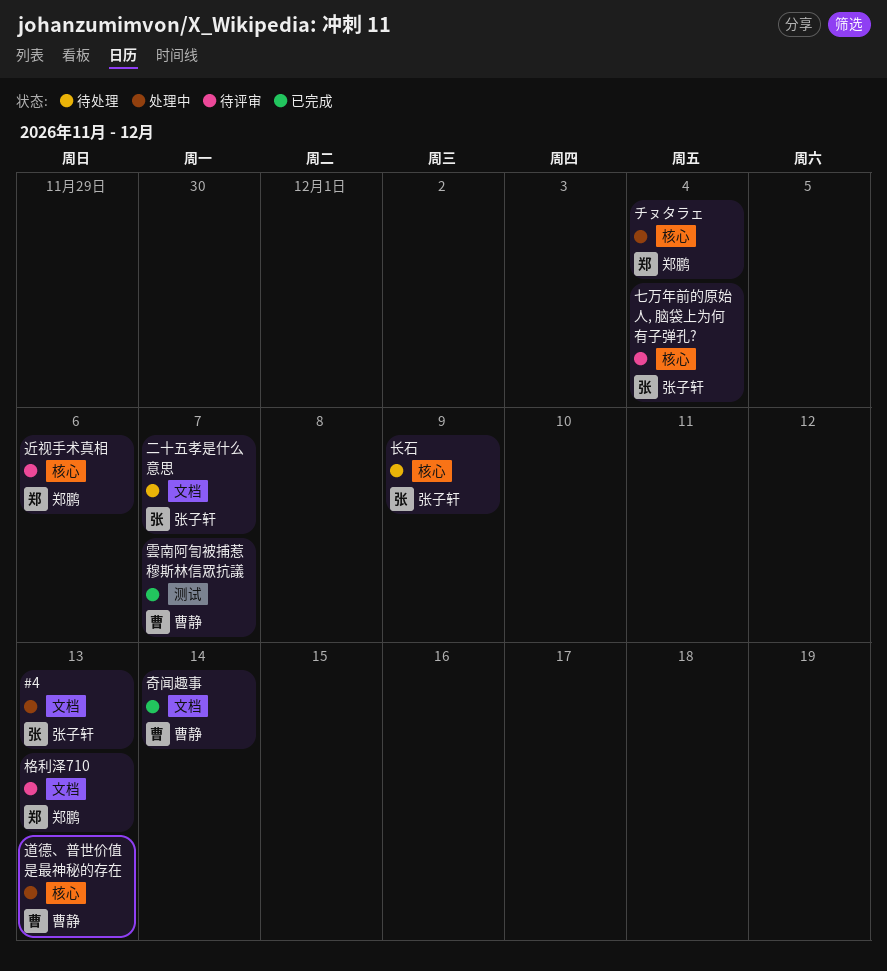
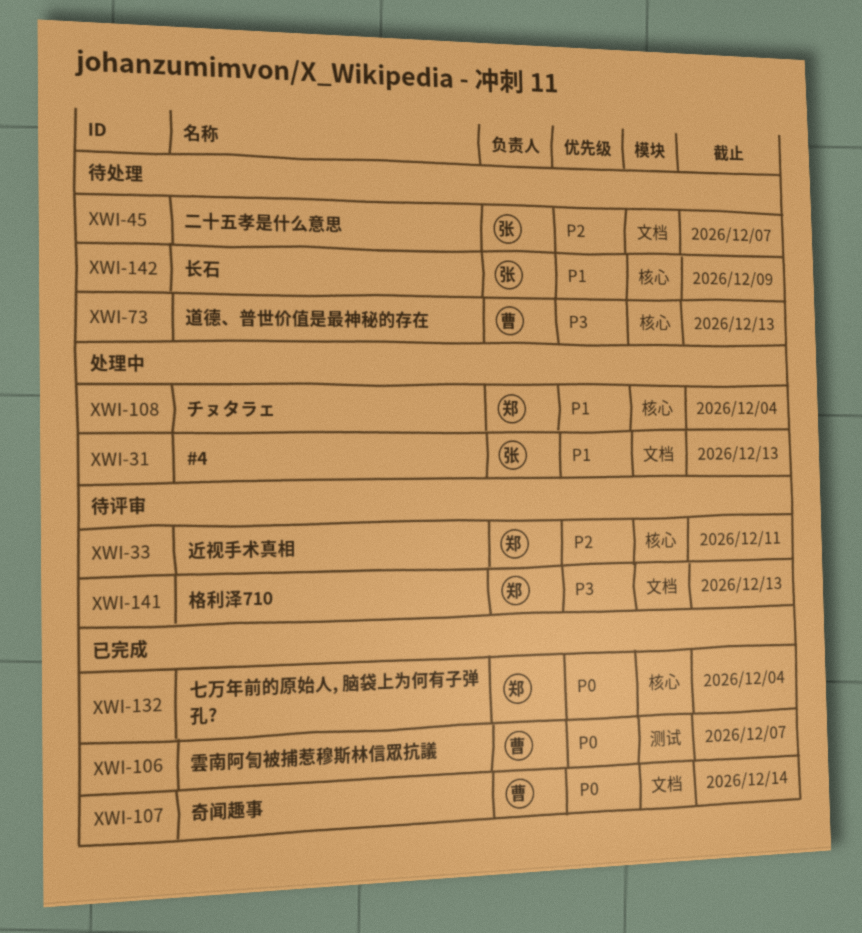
七万年前的原始人, 脑袋上为何有子弹孔?, status: 待评审 -> 已完成
七万年前的原始人, 脑袋上为何有子弹孔?, owner: 张子轩 -> 郑鹏
近视手术真相, due: Dec 6 -> Dec 11
道德、普世价值是最神秘的存在, status: 处理中 -> 待处理

